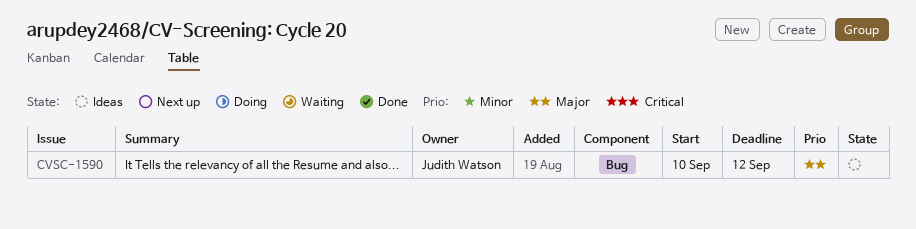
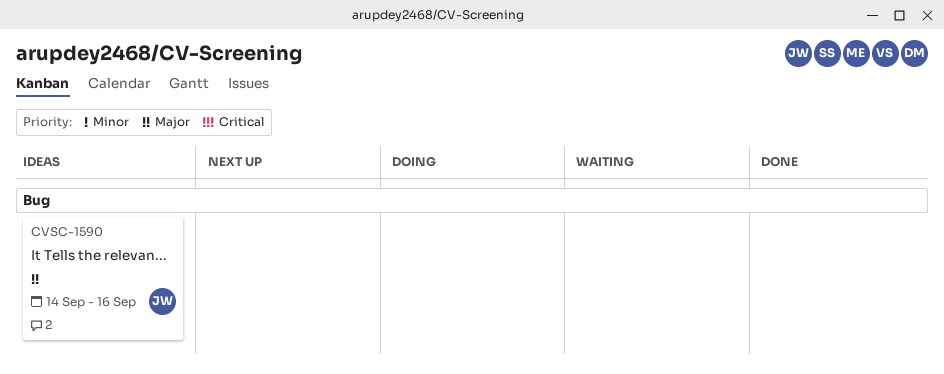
CVSC-1590, start: Sep 10 -> Sep 14
CVSC-1590, due: Sep 12 -> Sep 16

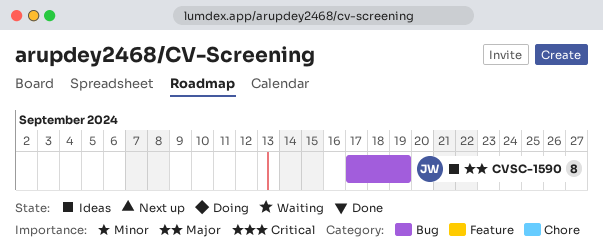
CVSC-1590, start: Sep 14 -> Sep 17
CVSC-1590, due: Sep 16 -> Sep 19

